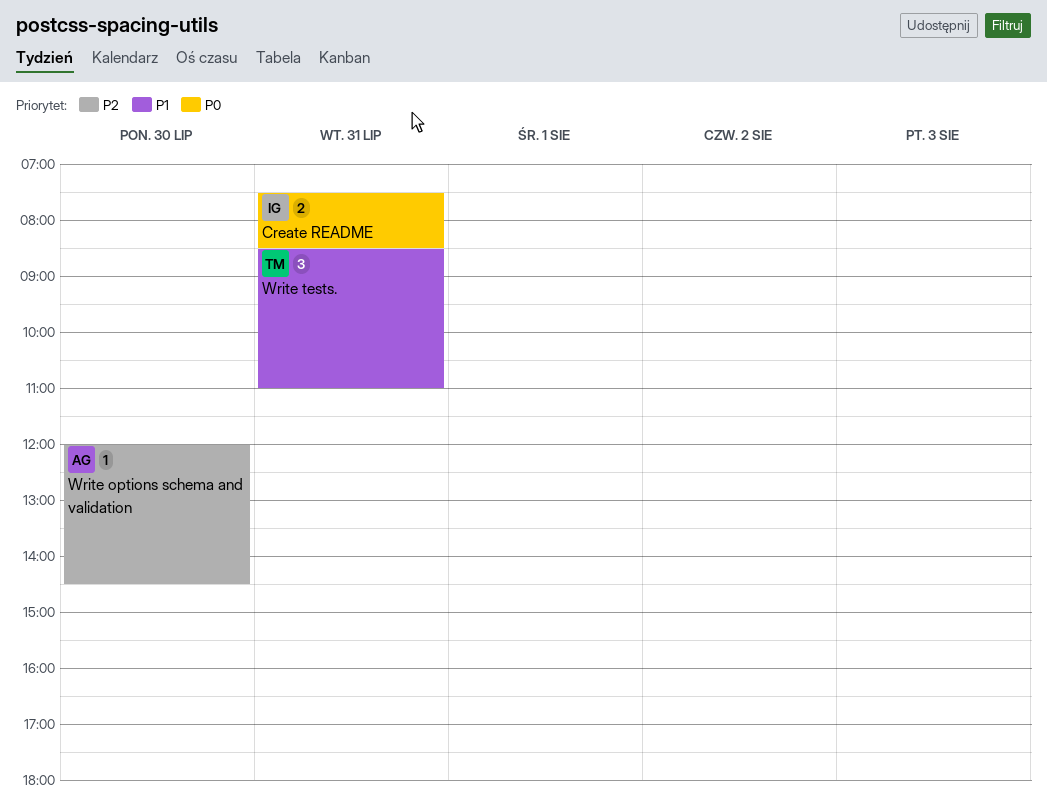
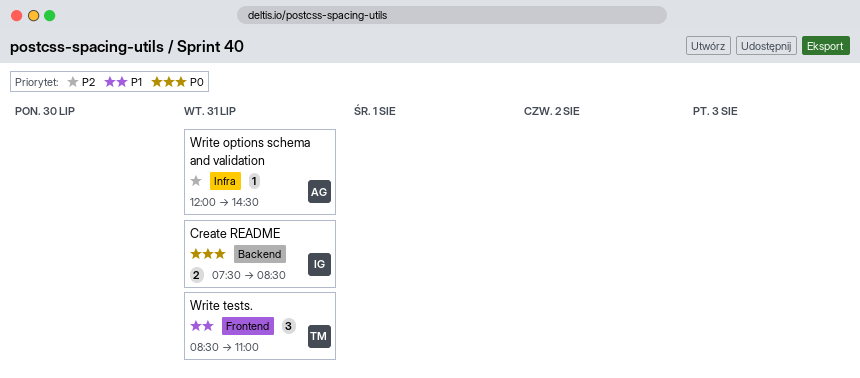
Write options schema and validation, day: Jul 30 -> Jul 31

